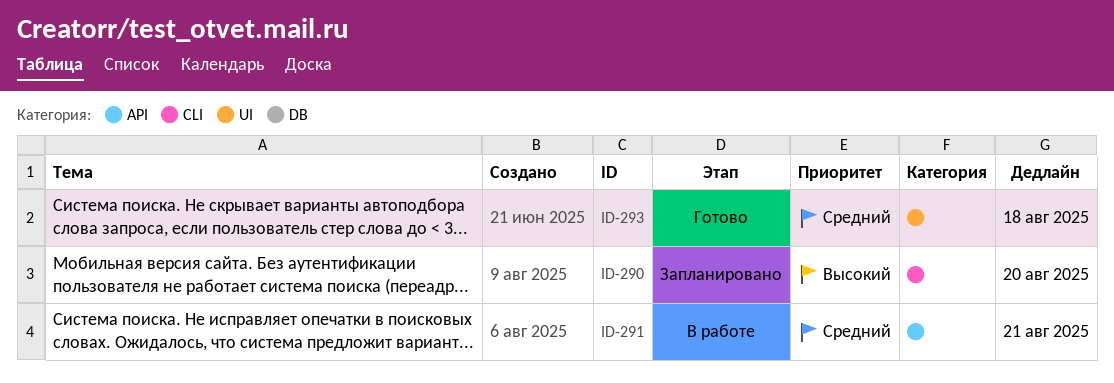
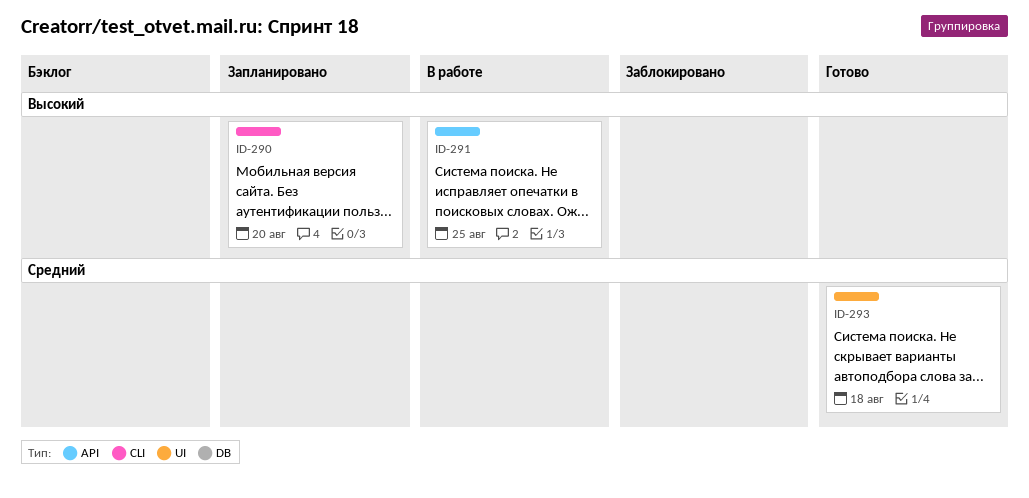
ID-291, priority: Средний -> Высокий
ID-291, due: Aug 21 -> Aug 25

